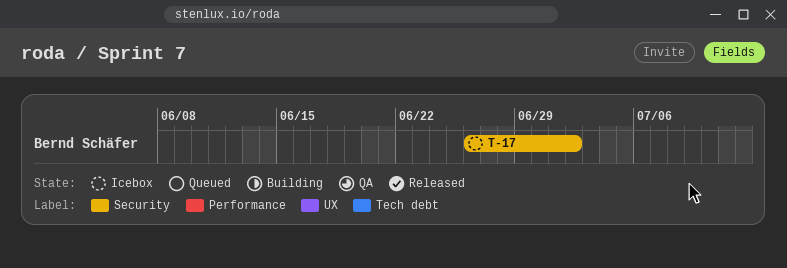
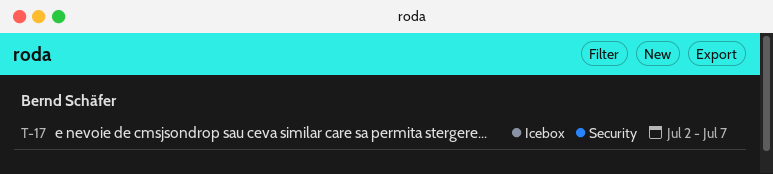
T-17, start: Jun 26 -> Jul 2
T-17, due: Jul 2 -> Jul 7

